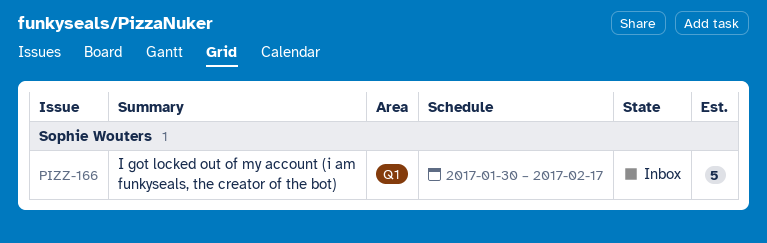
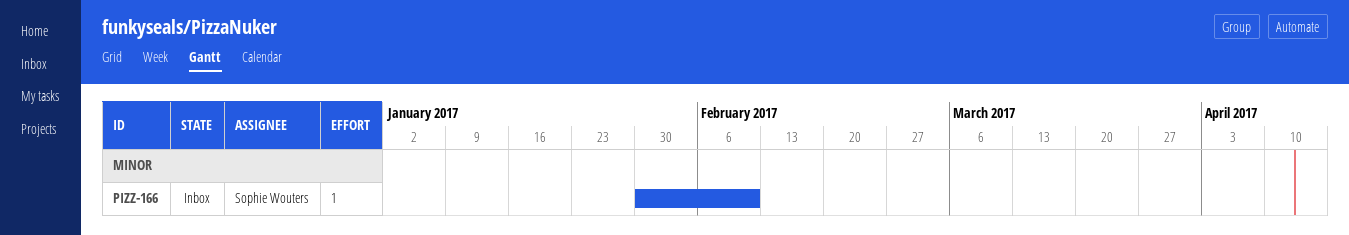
PIZZ-166, estimate: 5 -> 1
PIZZ-166, due: Feb 17 -> Feb 10

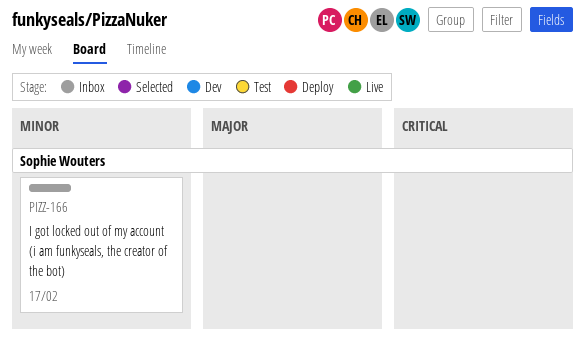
PIZZ-166, due: Feb 10 -> Feb 17

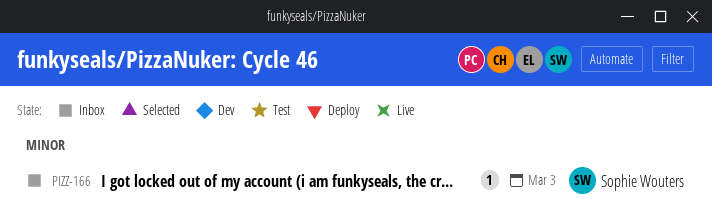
PIZZ-166, due: Feb 17 -> Mar 3

